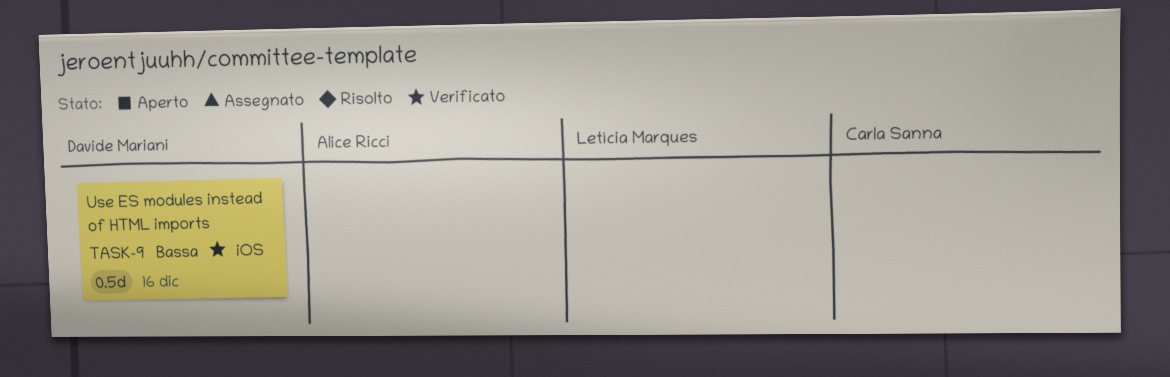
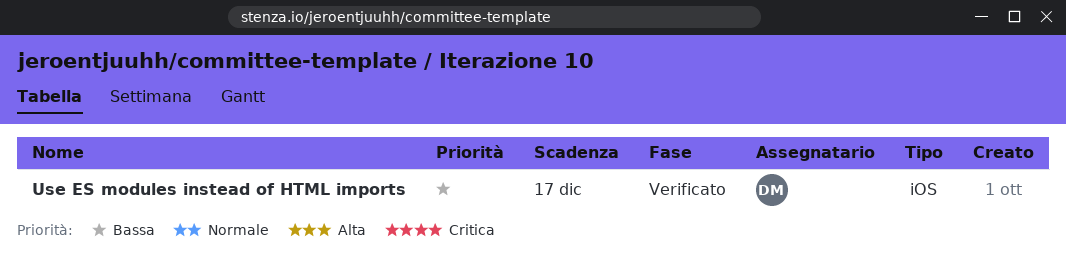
Use ES modules instead of HTML imports, due: Dec 16 -> Dec 17

